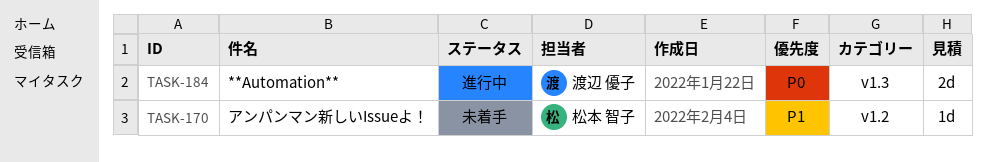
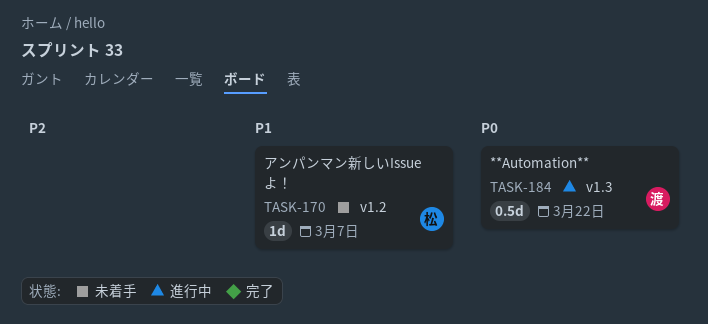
TASK-184, estimate: 2d -> 0.5d

